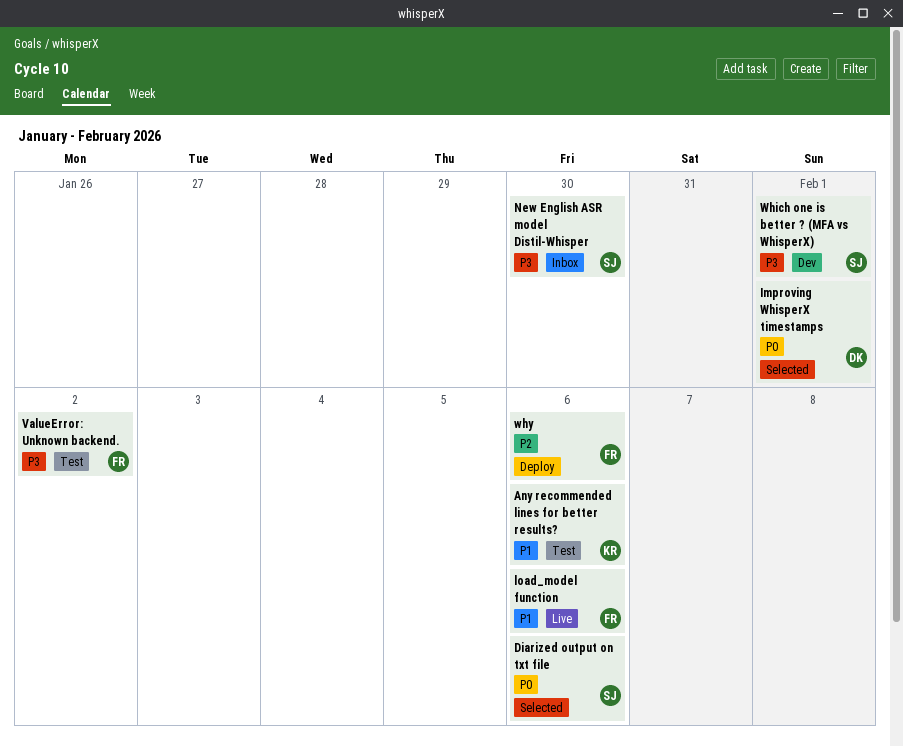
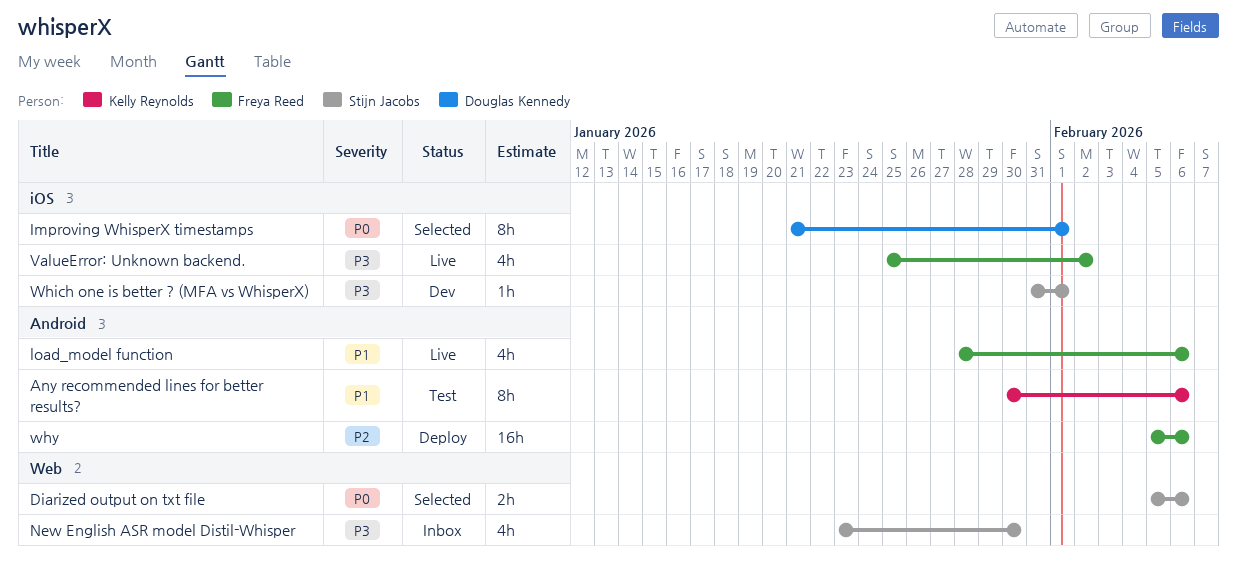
ValueError: Unknown backend., status: Test -> Live

